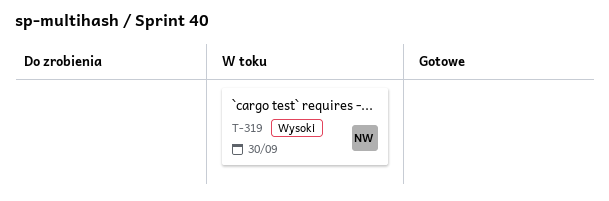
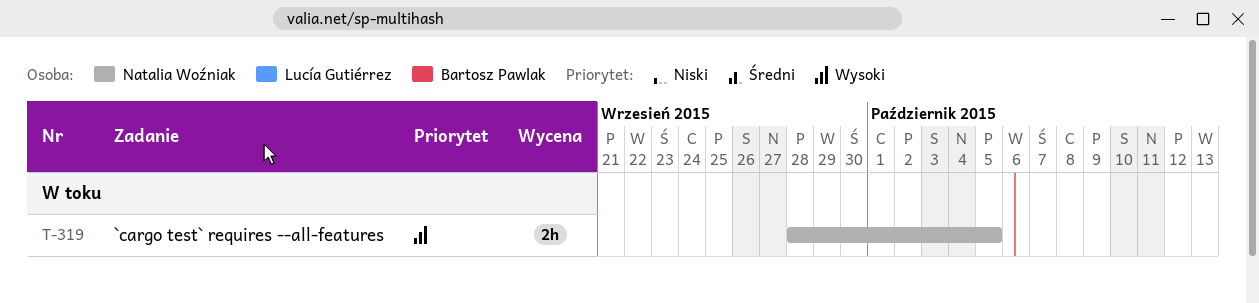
T-319, due: Sep 30 -> Oct 5

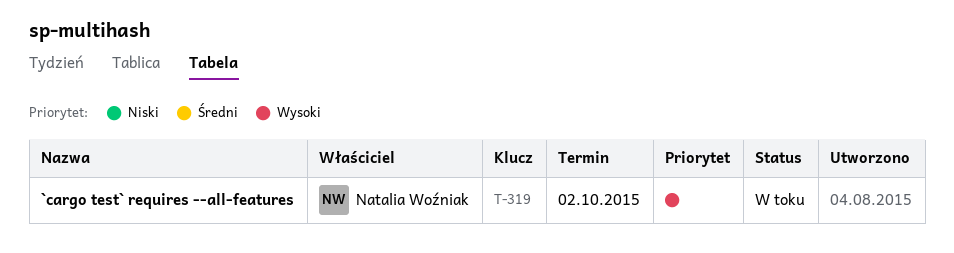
T-319, due: Oct 5 -> Oct 2

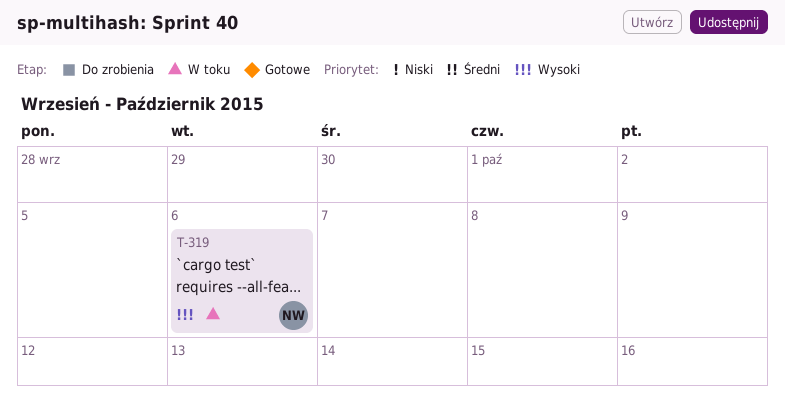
T-319, due: Oct 2 -> Oct 6

